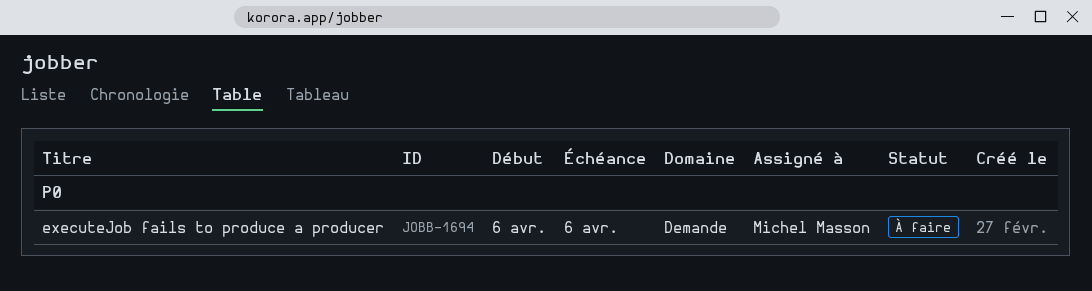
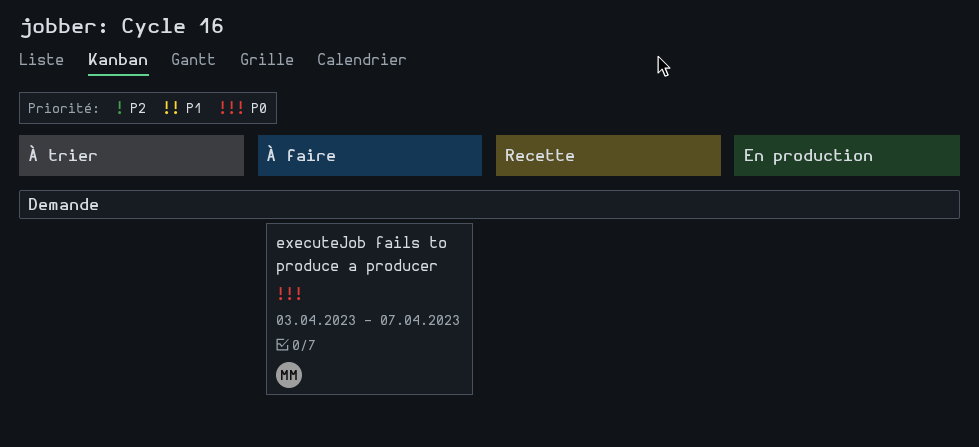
executeJob fails to produce a producer, start: Apr 6 -> Apr 3
executeJob fails to produce a producer, due: Apr 6 -> Apr 7

